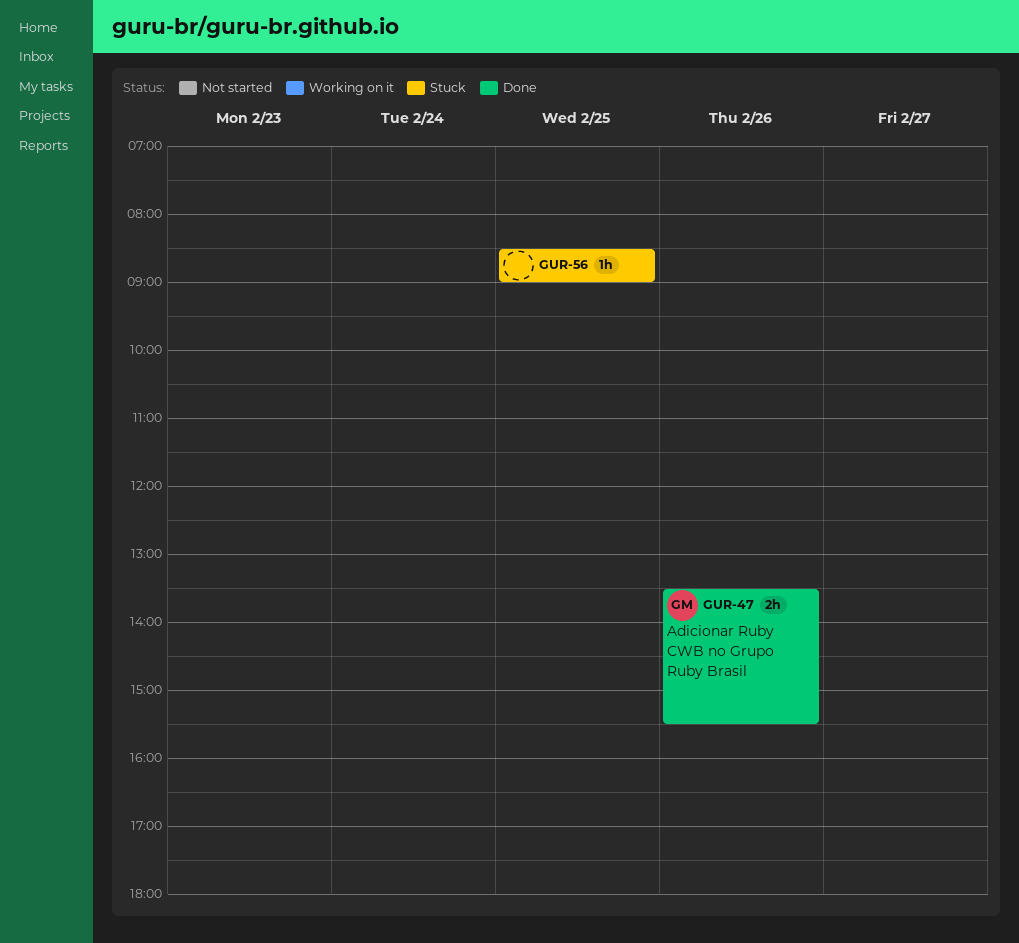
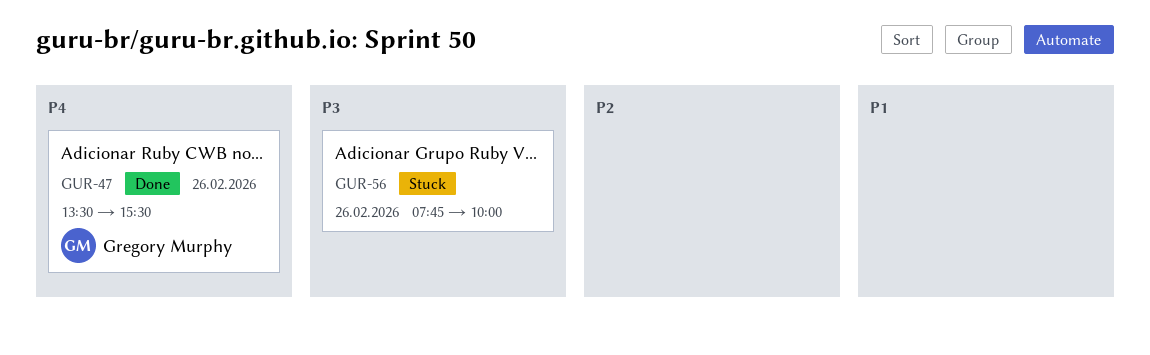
GUR-56, day: Feb 25 -> Feb 26
GUR-56, begins: 08:30 -> 07:45
GUR-56, ends: 09:00 -> 10:00

